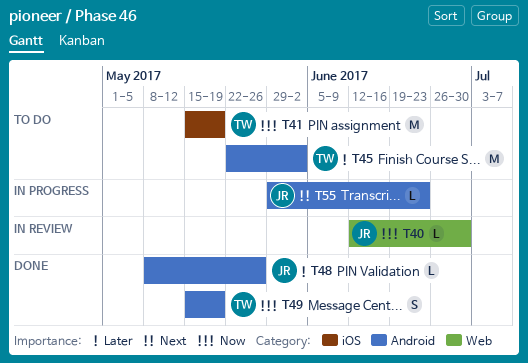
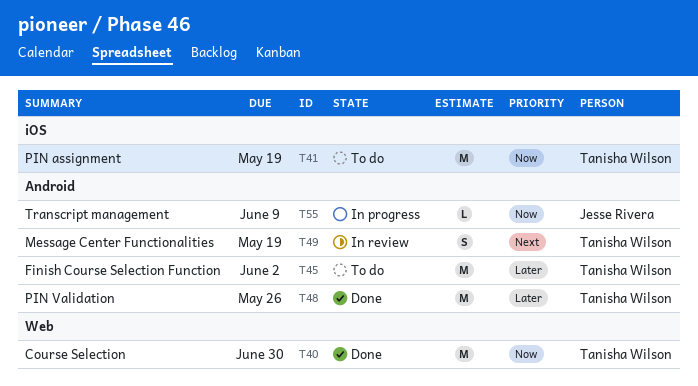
T40, status: In review -> Done
T40, owner: Jesse Rivera -> Tanisha Wilson
T40, estimate: L -> M
T48, owner: Jesse Rivera -> Tanisha Wilson
T48, estimate: L -> M
T49, status: Done -> In review
T49, priority: Now -> Next
T55, priority: Next -> Now
T55, due: Jun 23 -> Jun 9

